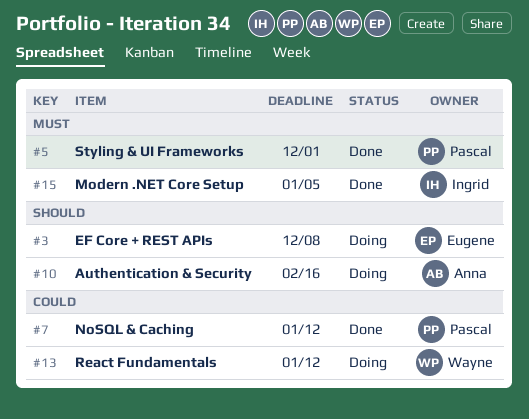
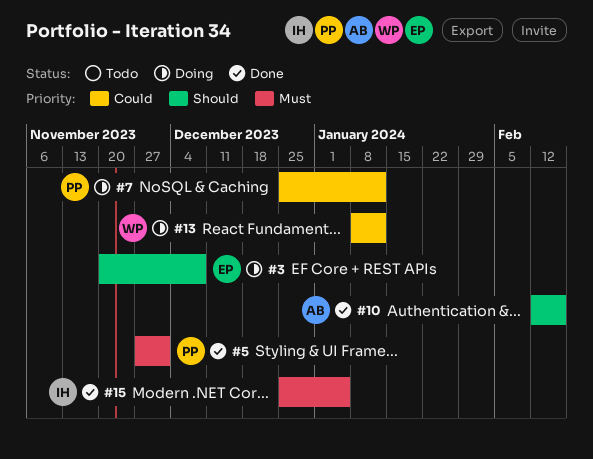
#7, status: Done -> Doing
#10, status: Doing -> Done

